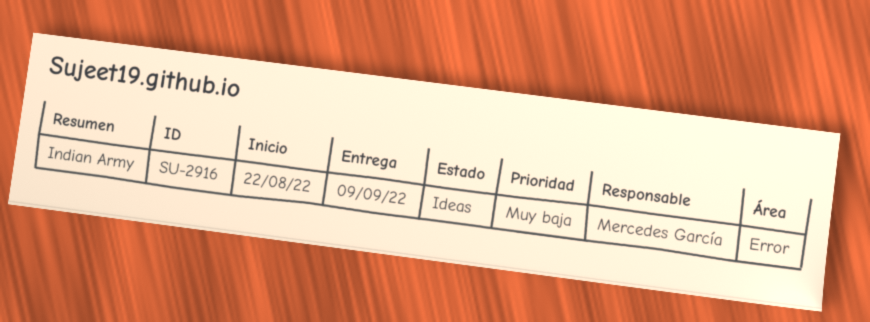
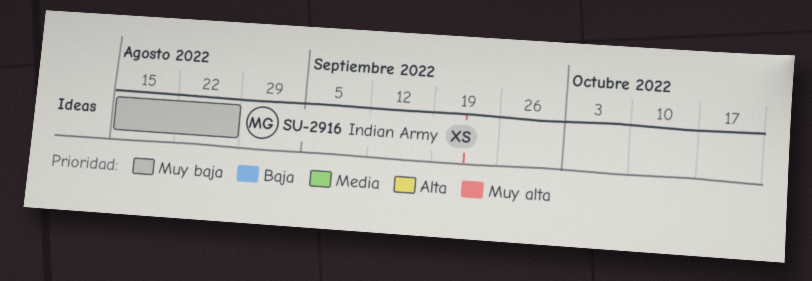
SU-2916, start: Aug 22 -> Aug 15
SU-2916, due: Sep 9 -> Aug 26

